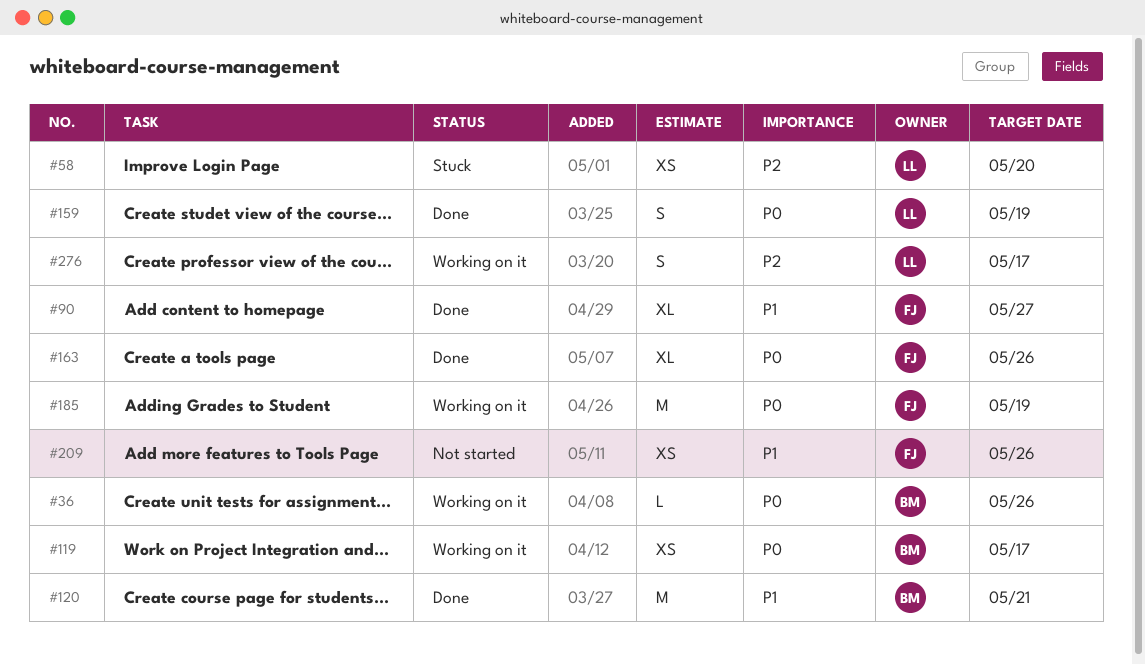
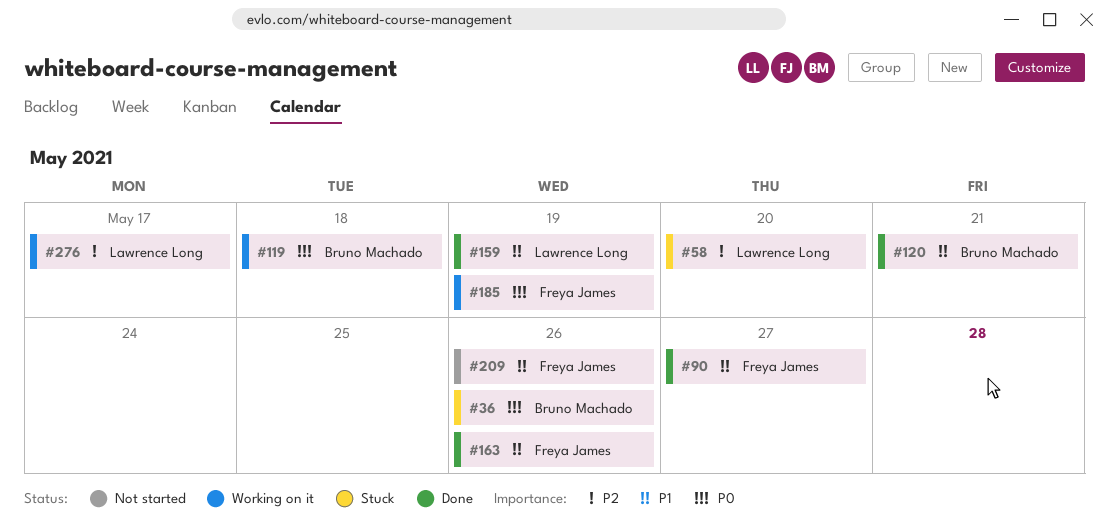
#36, status: Working on it -> Stuck
#119, due: May 17 -> May 18
#159, priority: P0 -> P1
#163, priority: P0 -> P1

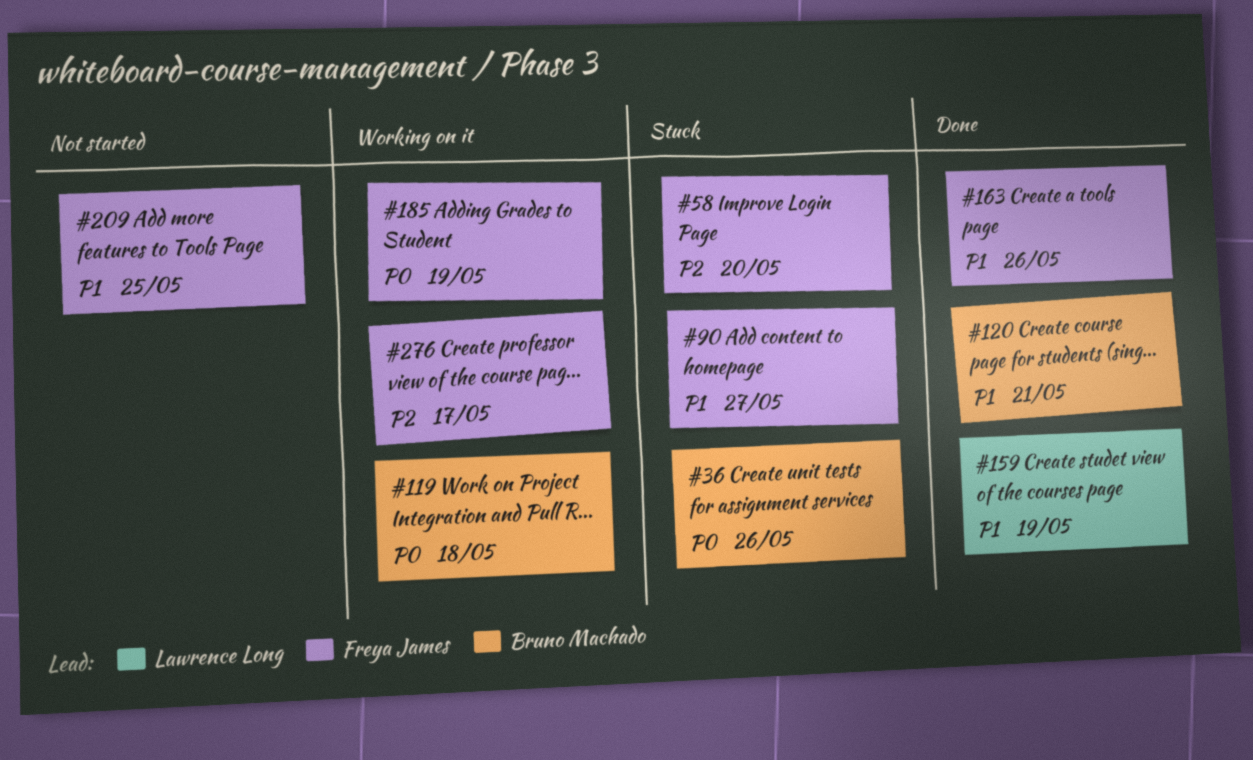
#58, owner: Lawrence Long -> Freya James
#90, status: Done -> Stuck
#209, due: May 26 -> May 25
#276, owner: Lawrence Long -> Freya James

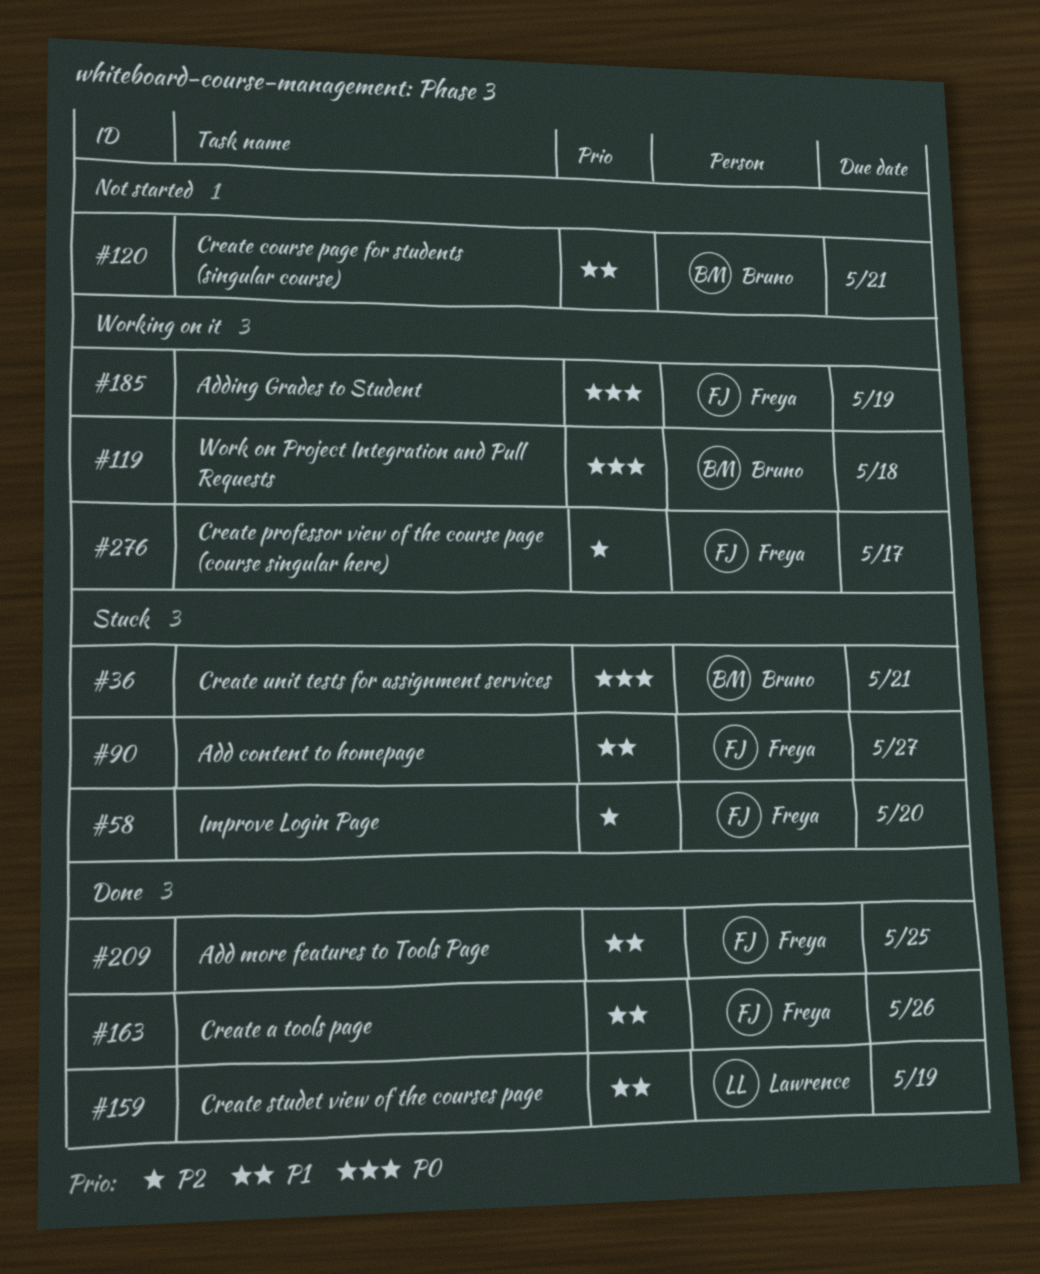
#36, due: May 26 -> May 21
#120, status: Done -> Not started
#209, status: Not started -> Done

